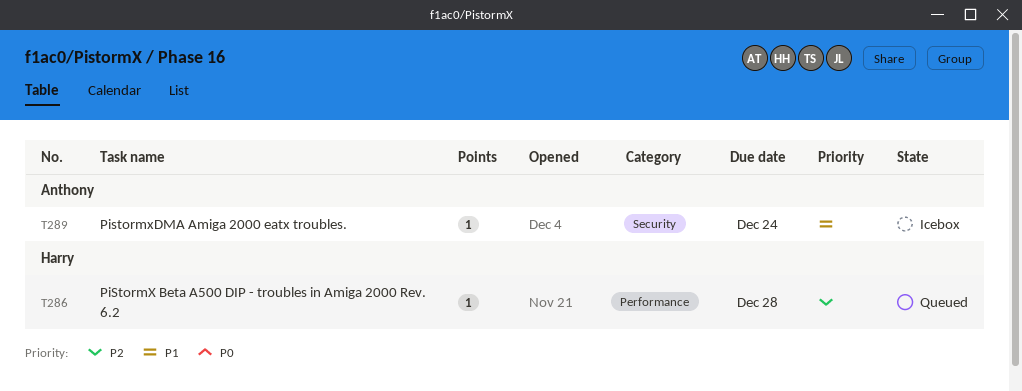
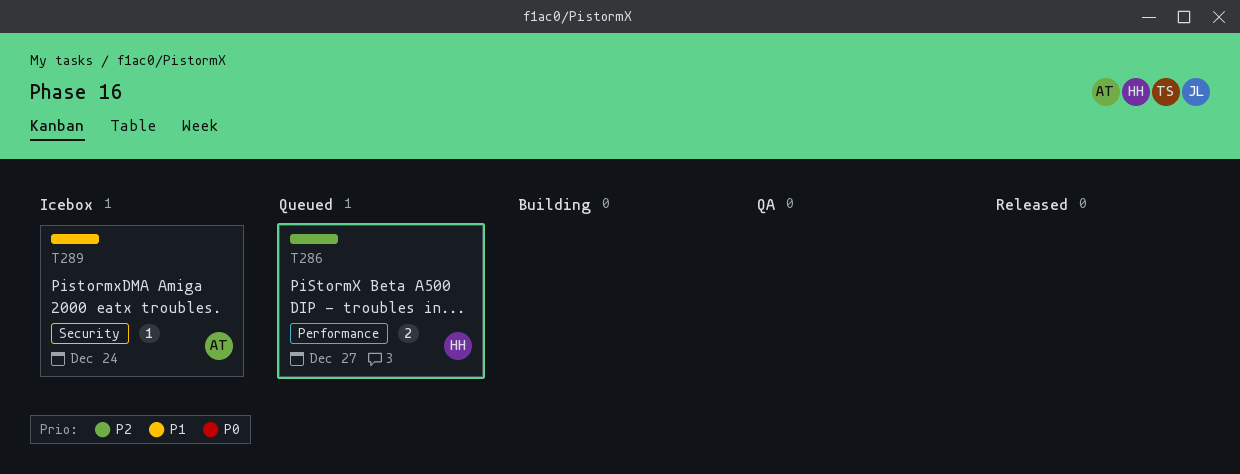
T286, estimate: 1 -> 2
T286, due: Dec 28 -> Dec 27

